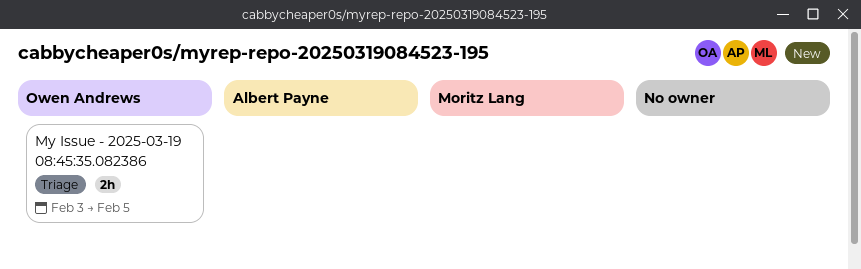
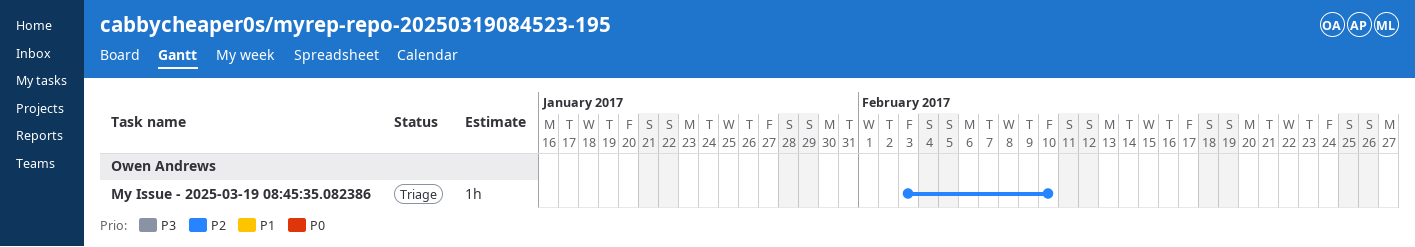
My Issue - 2025-03-19 08:45:35.082386, estimate: 2h -> 1h
My Issue - 2025-03-19 08:45:35.082386, due: Feb 5 -> Feb 10

